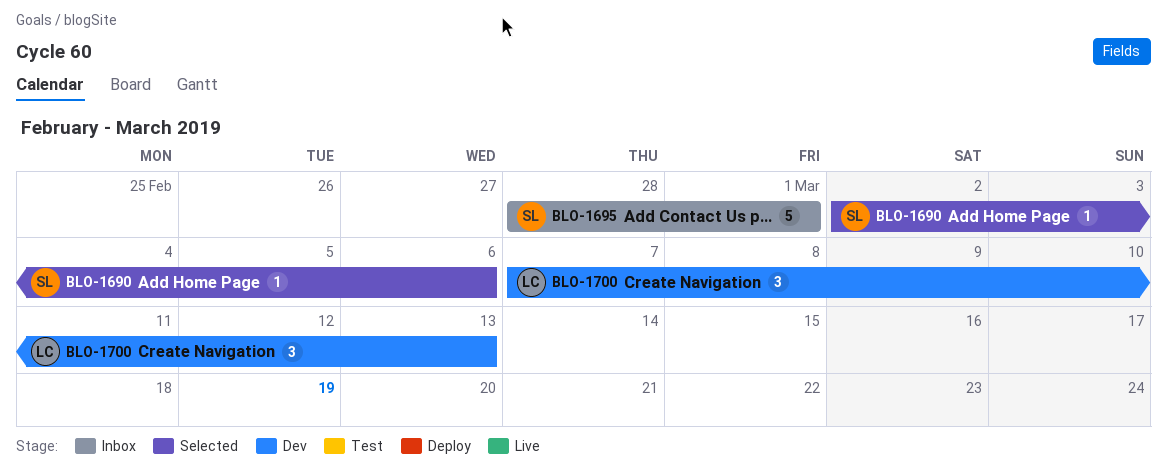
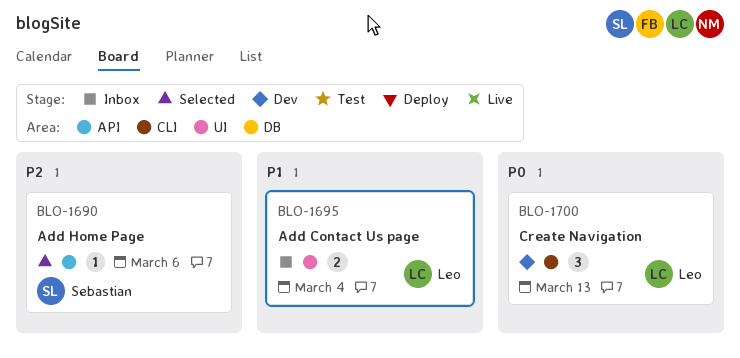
BLO-1695, owner: Sebastian -> Leo
BLO-1695, estimate: 5 -> 2
BLO-1695, due: Mar 1 -> Mar 4

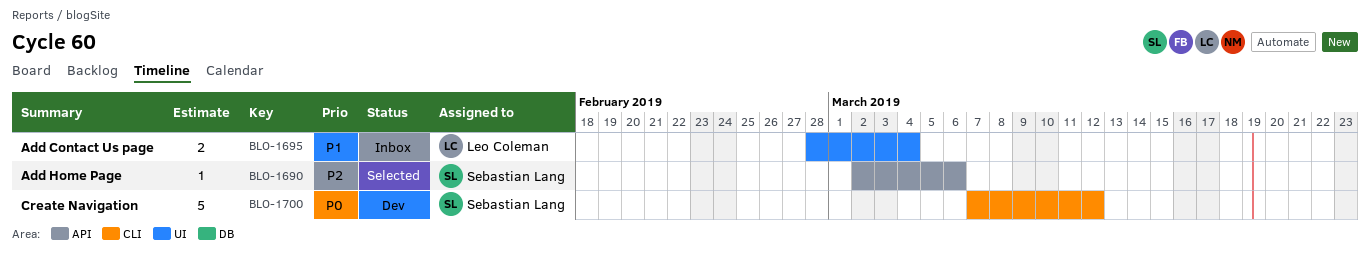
BLO-1700, owner: Leo Coleman -> Sebastian Lang
BLO-1700, estimate: 3 -> 5
BLO-1700, due: Mar 13 -> Mar 12

